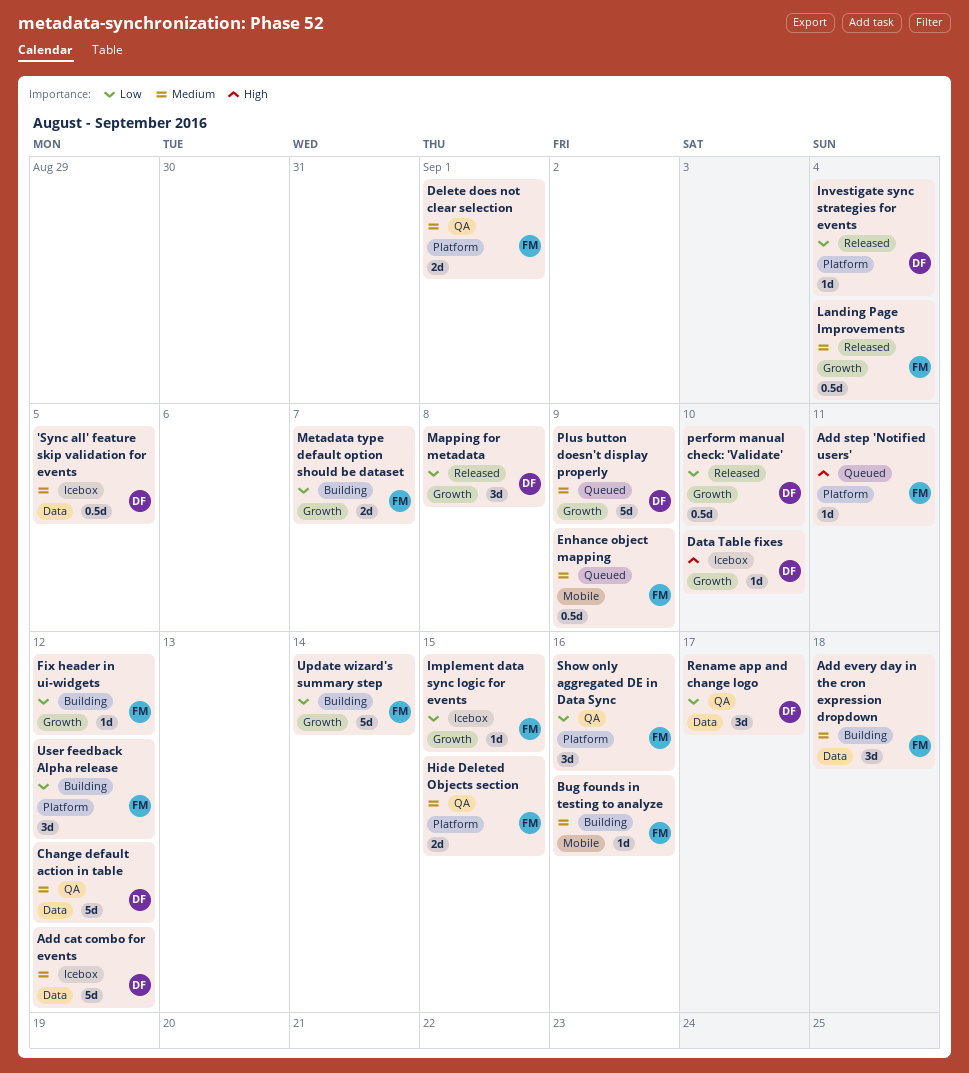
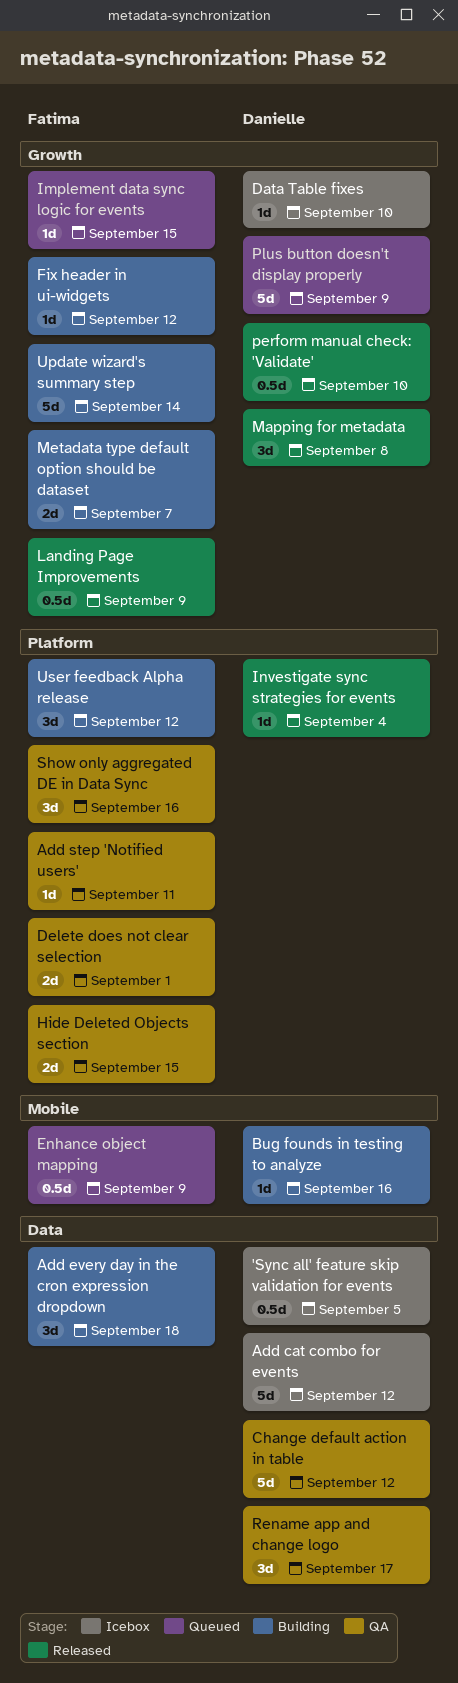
Add step 'Notified users', status: Queued -> QA
Bug founds in testing to analyze, owner: Fatima -> Danielle
Implement data sync logic for events, status: Icebox -> Queued
Landing Page Improvements, due: Sep 4 -> Sep 9

